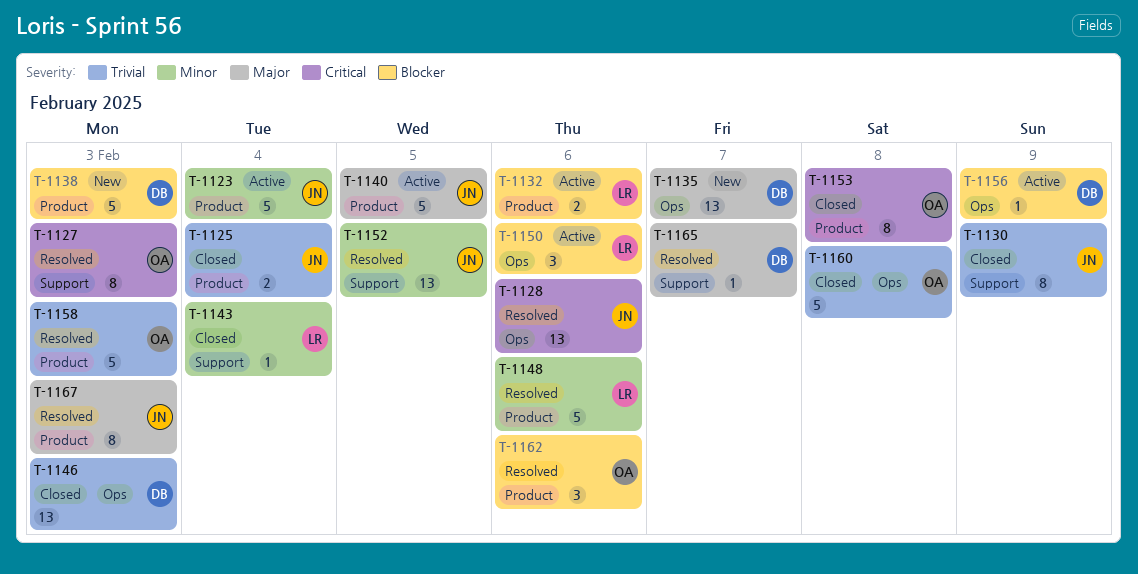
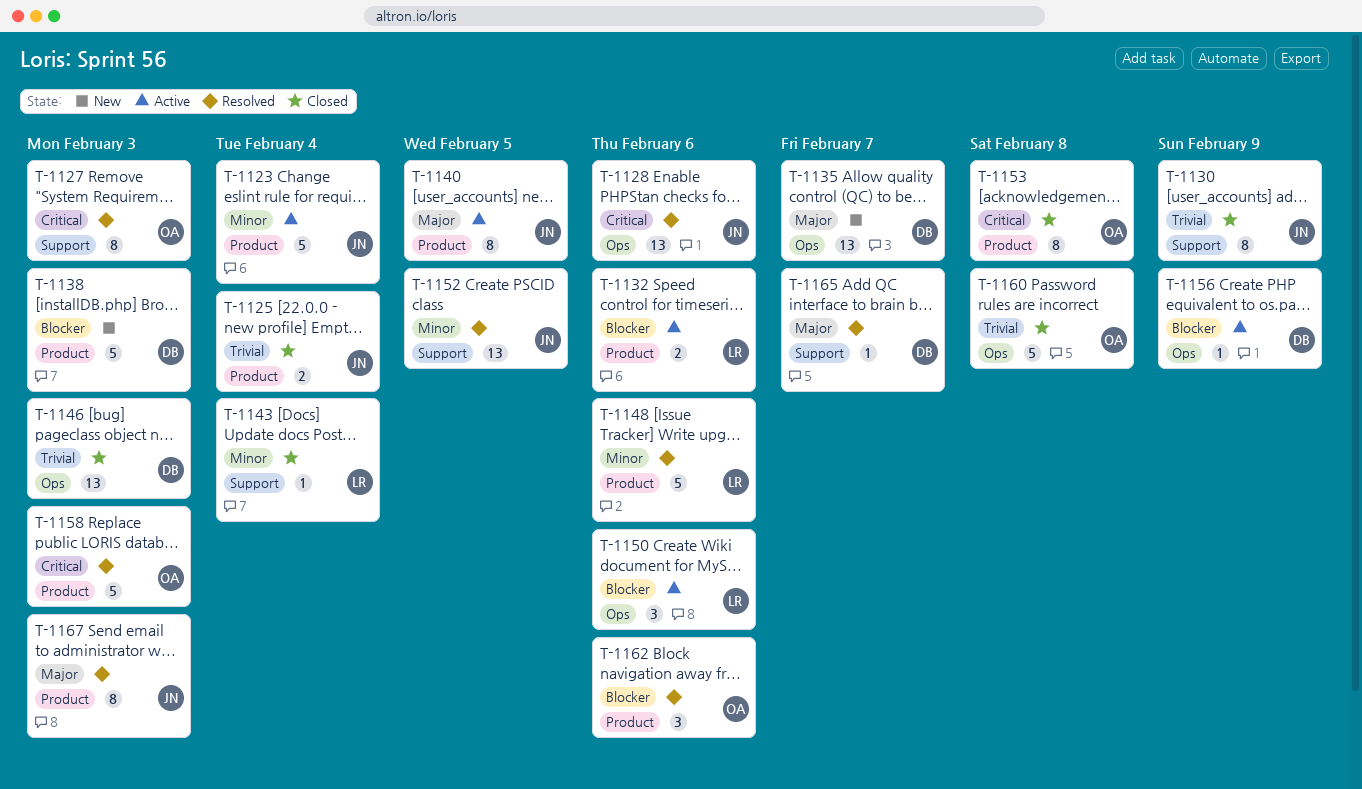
T-1140, estimate: 5 -> 8
T-1158, priority: Trivial -> Critical

